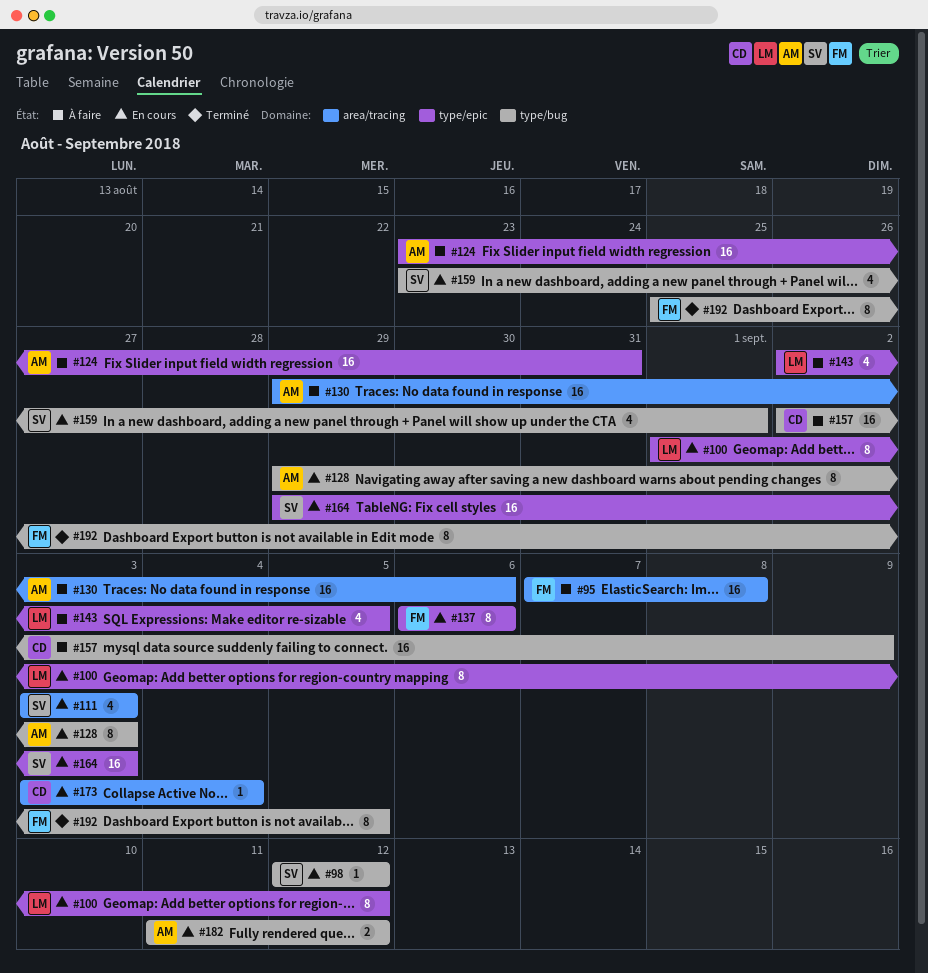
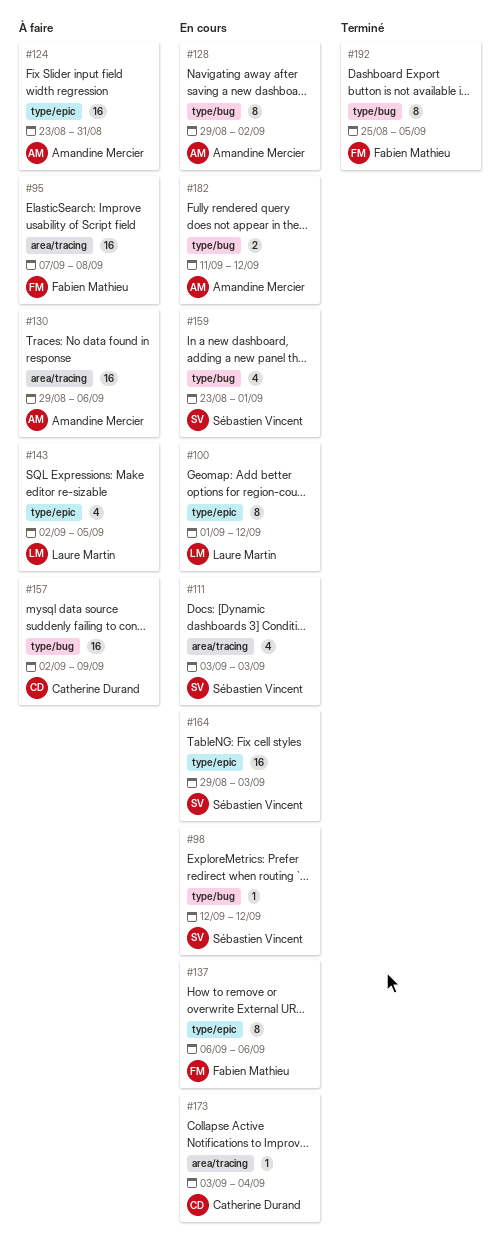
#128, due: Sep 3 -> Sep 2

